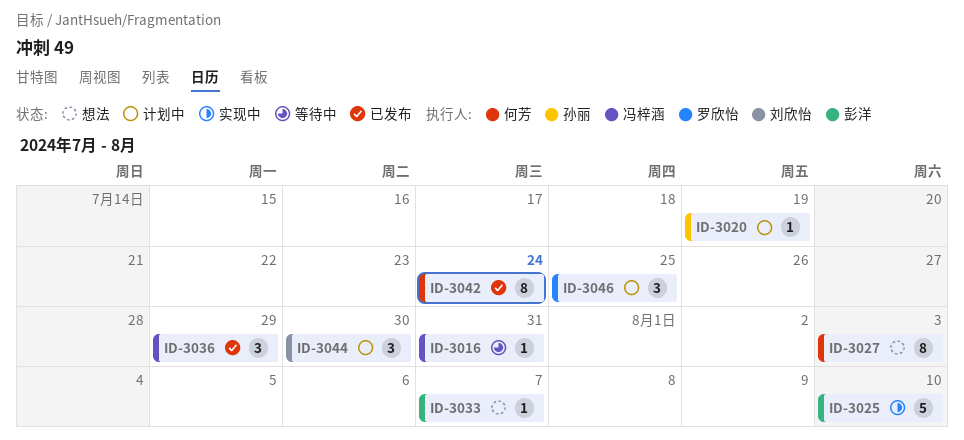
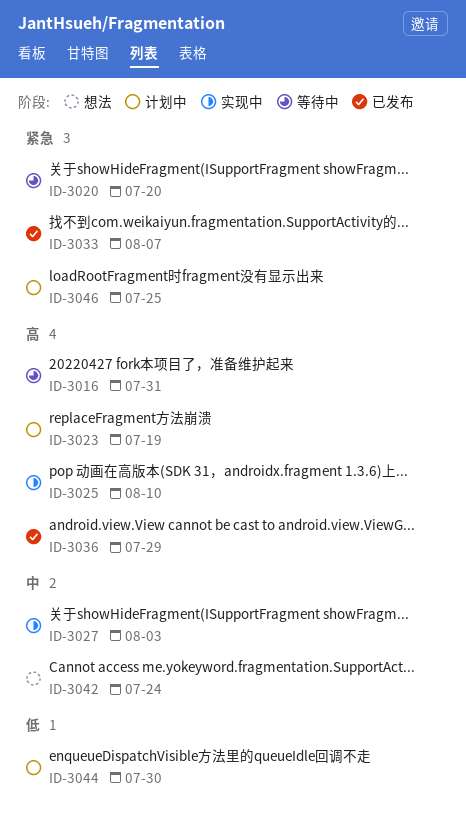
ID-3020, status: 计划中 -> 等待中
ID-3020, due: Jul 19 -> Jul 20
ID-3023: none -> present
ID-3027, status: 想法 -> 实现中
ID-3033, status: 想法 -> 已发布
ID-3042, status: 已发布 -> 想法

